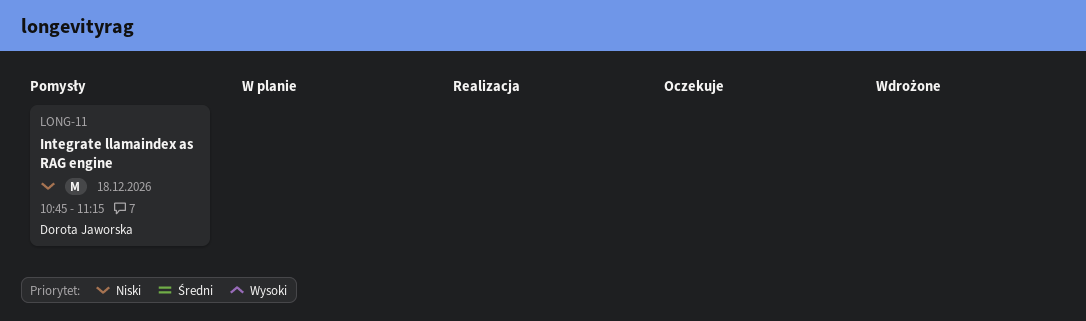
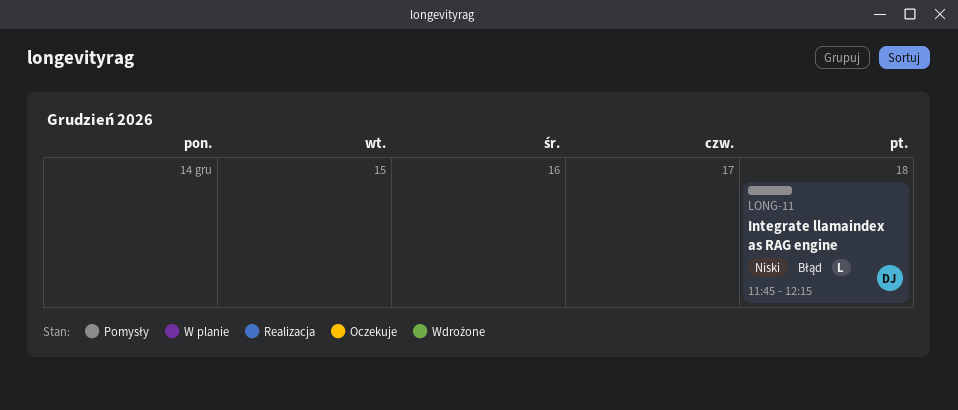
LONG-11, estimate: M -> L
LONG-11, begins: 10:45 -> 11:45
LONG-11, ends: 11:15 -> 12:15

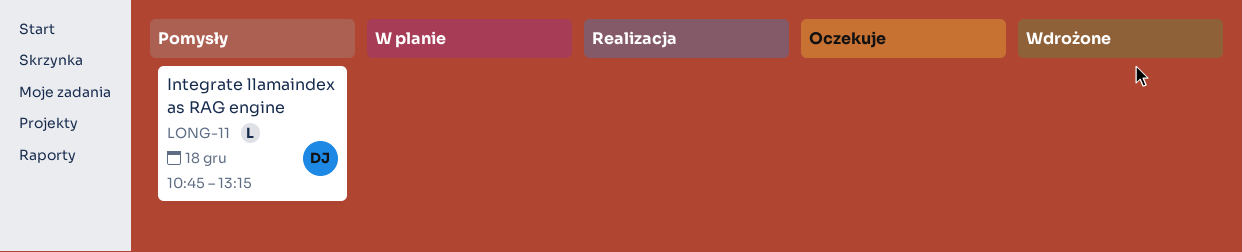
LONG-11, begins: 11:45 -> 10:45
LONG-11, ends: 12:15 -> 13:15

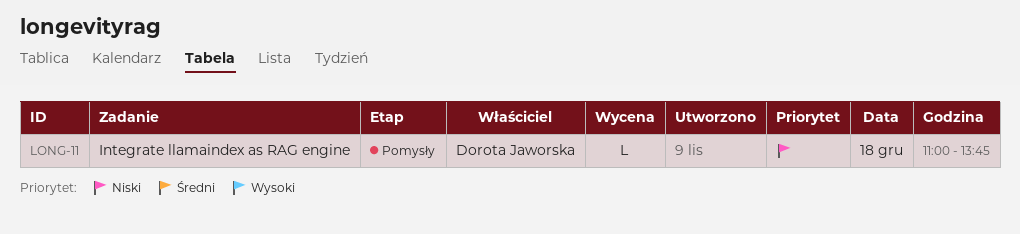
LONG-11, begins: 10:45 -> 11:00
LONG-11, ends: 13:15 -> 13:45

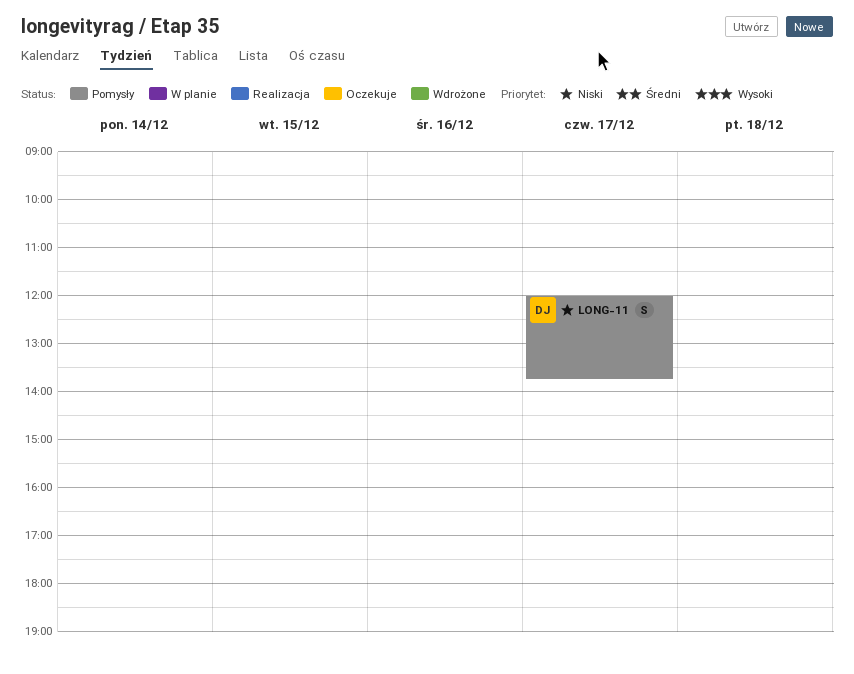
LONG-11, estimate: L -> S
LONG-11, day: Dec 18 -> Dec 17
LONG-11, begins: 11:00 -> 12:00

